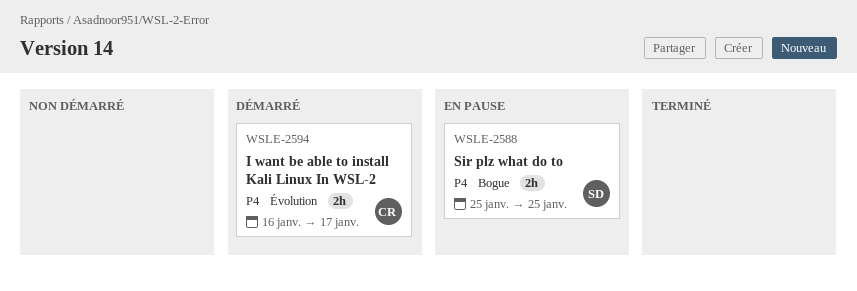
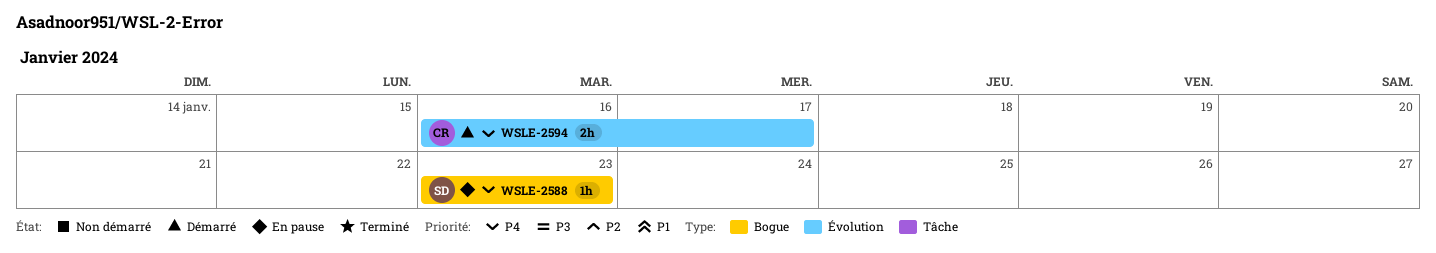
WSLE-2588, estimate: 2h -> 1h
WSLE-2588, start: Jan 25 -> Jan 23
WSLE-2588, due: Jan 25 -> Jan 23

